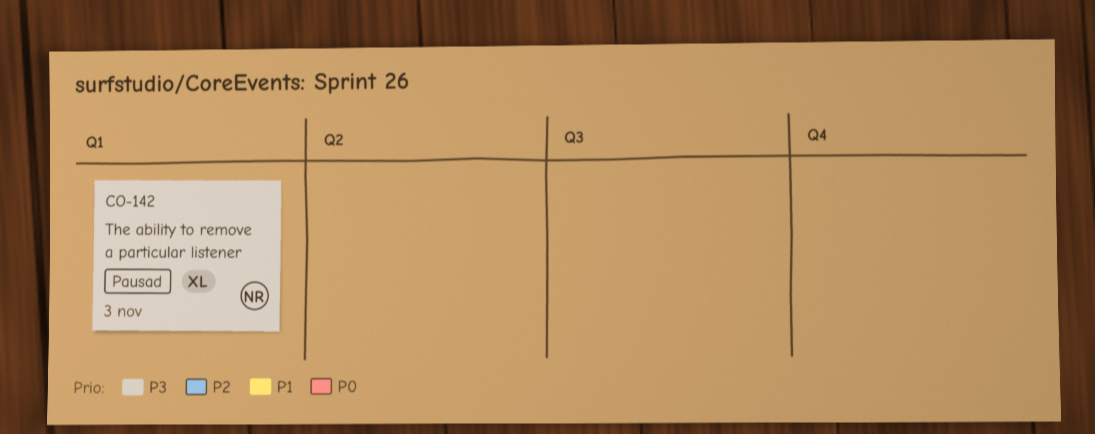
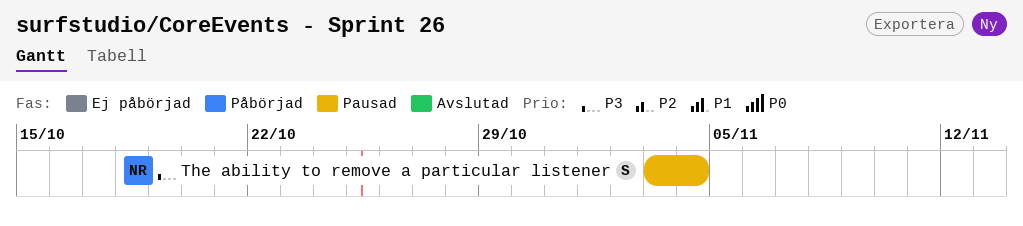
The ability to remove a particular listener, estimate: XL -> S
The ability to remove a particular listener, due: Nov 3 -> Nov 4

